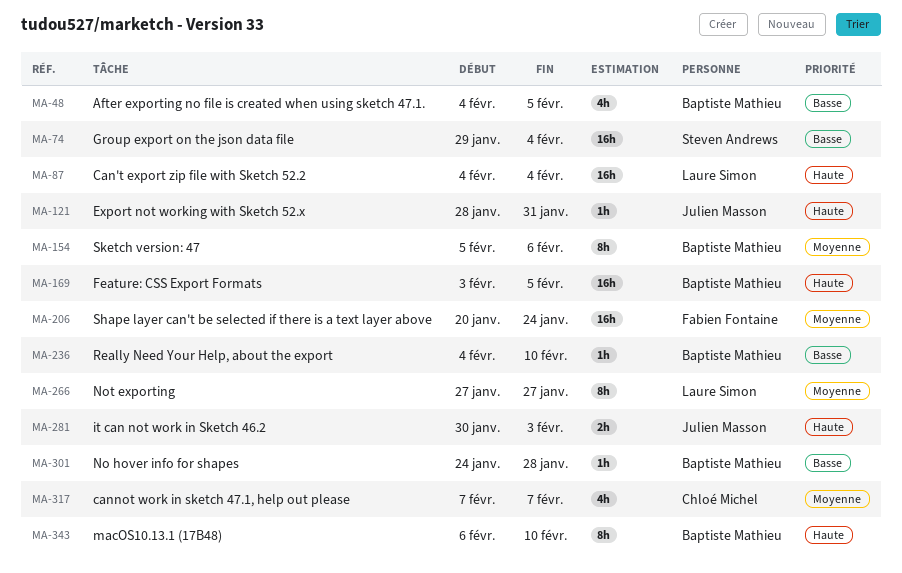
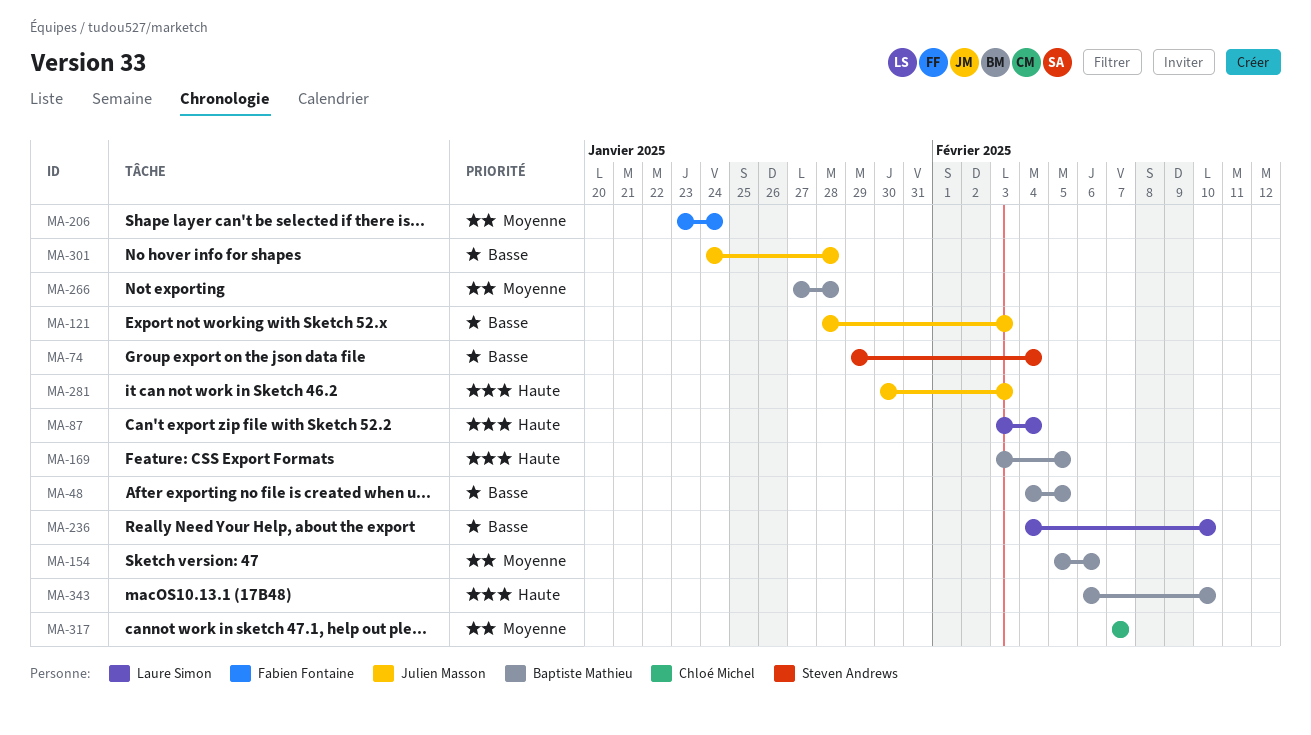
MA-87, start: Feb 4 -> Feb 3
MA-121, priority: Haute -> Basse
MA-121, due: Jan 31 -> Feb 3
MA-206, start: Jan 20 -> Jan 23
MA-236, owner: Baptiste Mathieu -> Laure Simon
MA-266, owner: Laure Simon -> Baptiste Mathieu
MA-266, due: Jan 27 -> Jan 28
MA-301, owner: Baptiste Mathieu -> Julien Masson

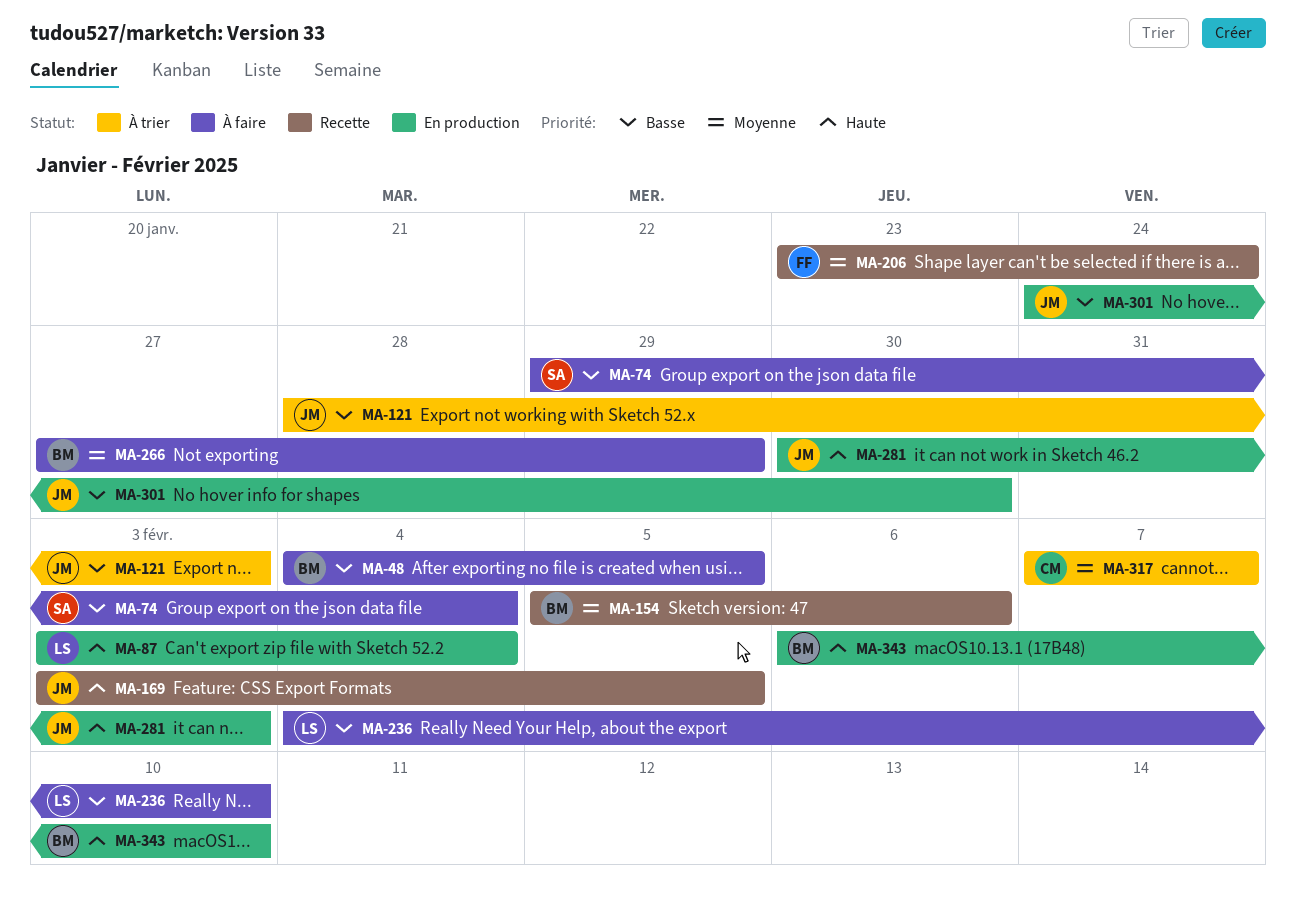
MA-169, owner: Baptiste Mathieu -> Julien Masson
MA-266, due: Jan 28 -> Jan 29
MA-301, due: Jan 28 -> Jan 30

